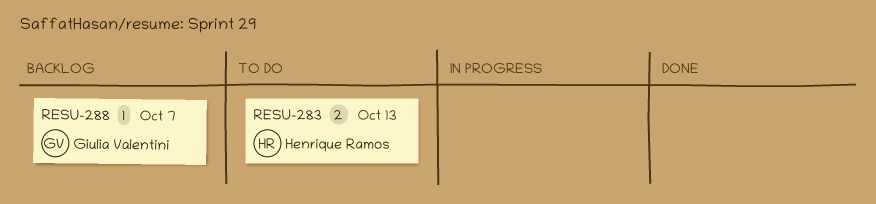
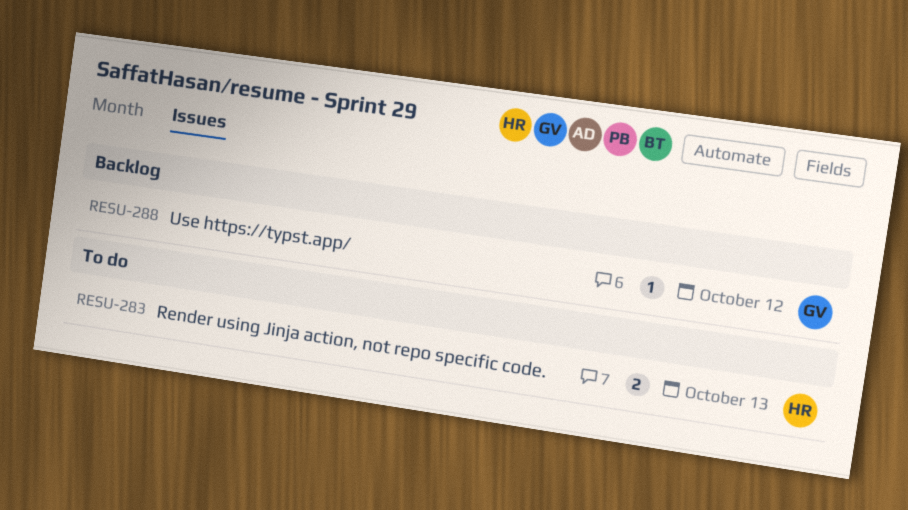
RESU-288, due: Oct 7 -> Oct 12

